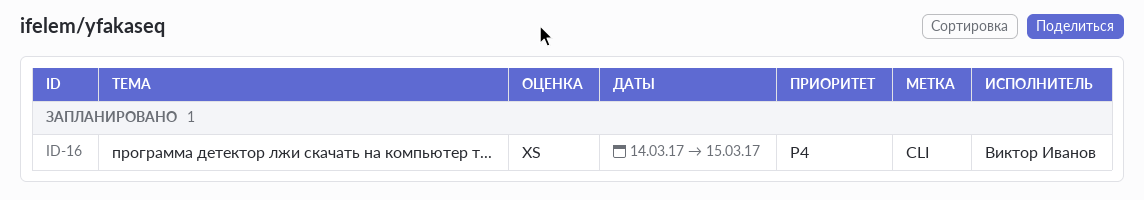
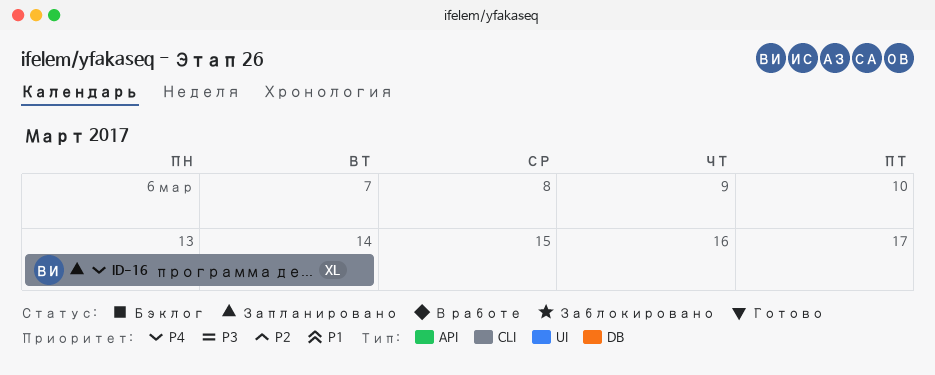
ID-16, estimate: XS -> XL
ID-16, start: Mar 14 -> Mar 13
ID-16, due: Mar 15 -> Mar 14

